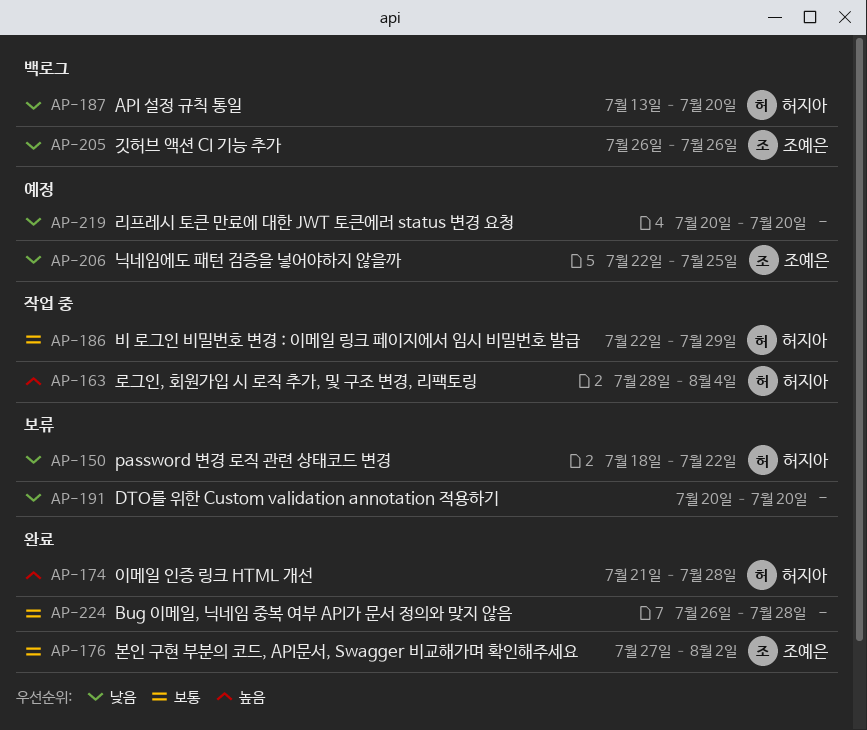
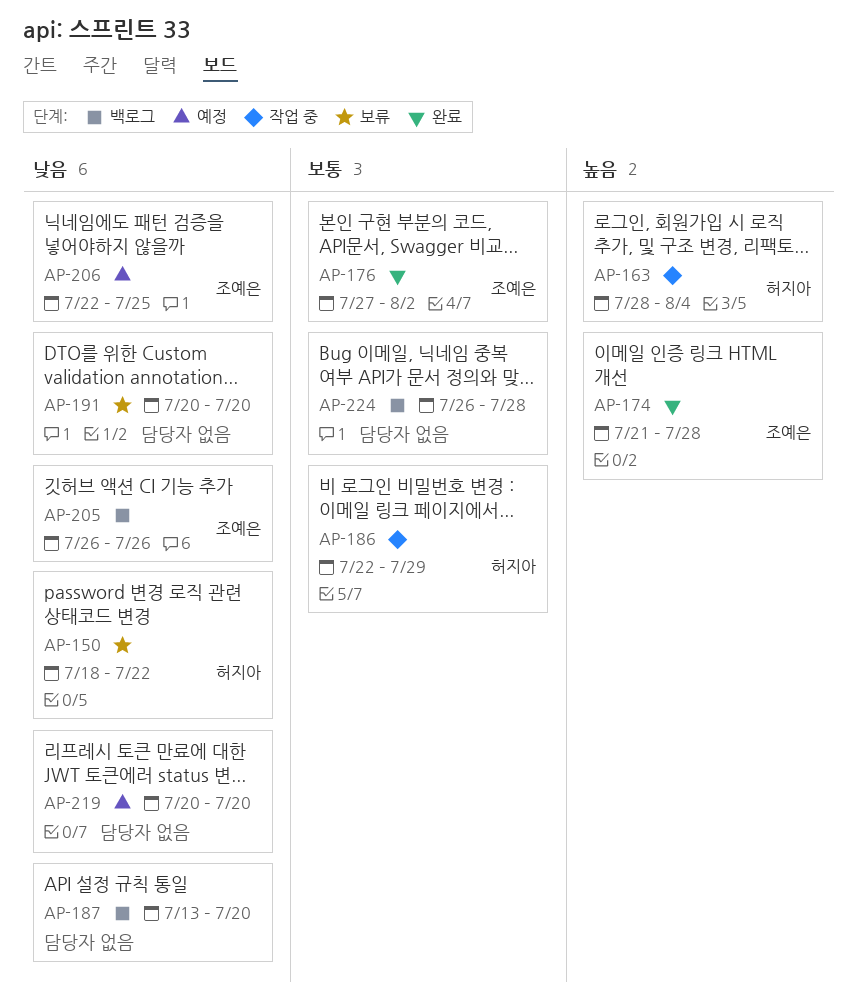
AP-174, owner: 허지아 -> 조예은
AP-187, owner: 허지아 -> none
AP-224, status: 완료 -> 백로그

